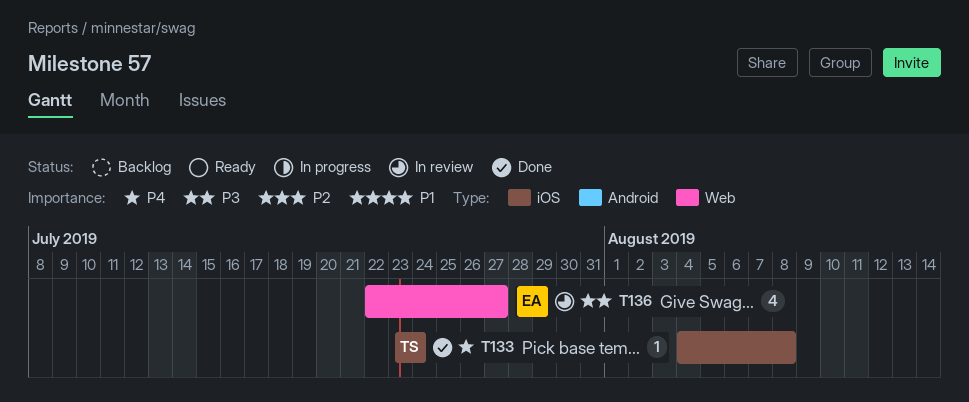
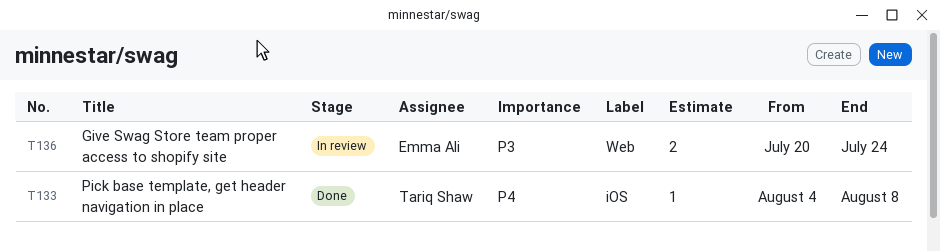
T136, estimate: 4 -> 2
T136, start: Jul 22 -> Jul 20
T136, due: Jul 27 -> Jul 24

